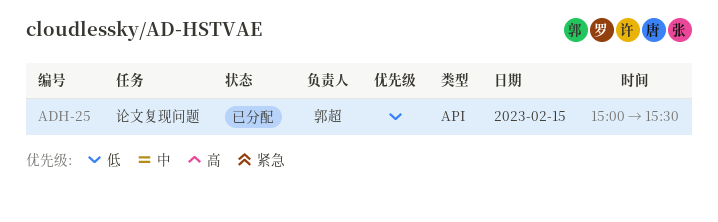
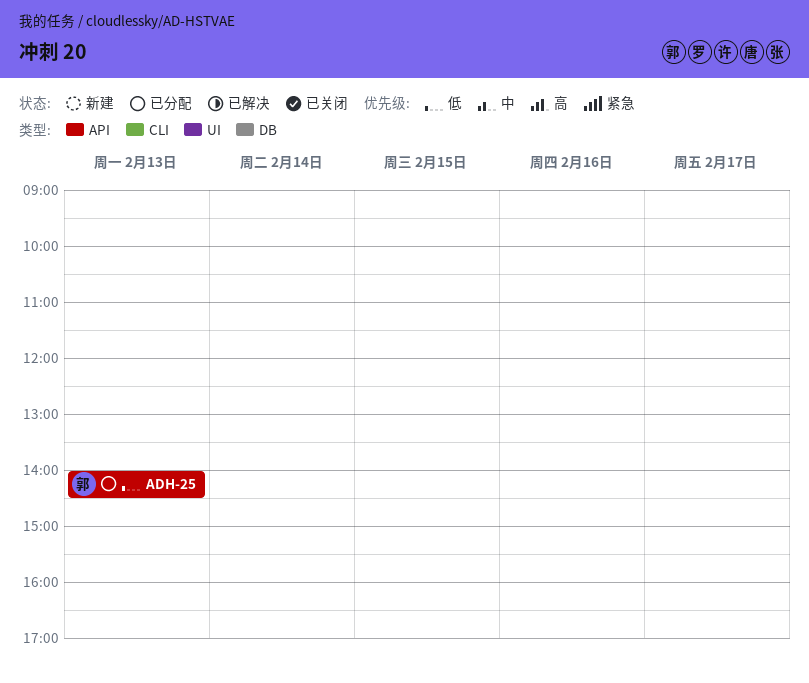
ADH-25, day: Feb 15 -> Feb 13
ADH-25, begins: 15:00 -> 14:00
ADH-25, ends: 15:30 -> 14:30

